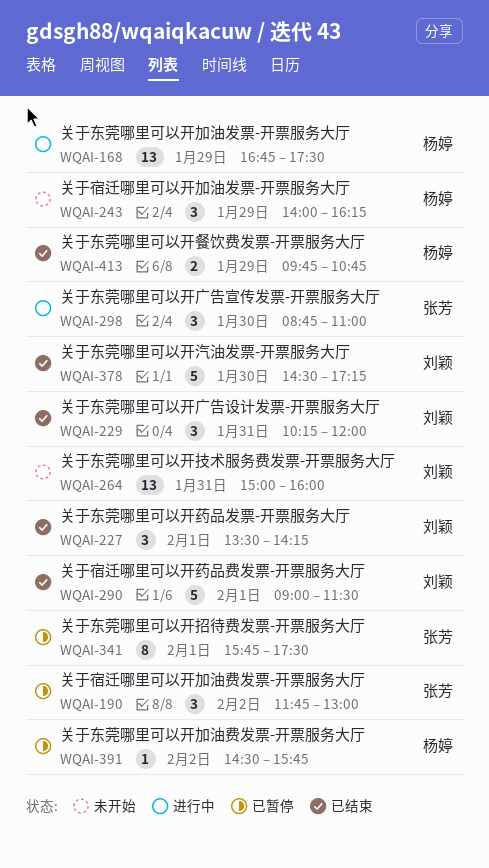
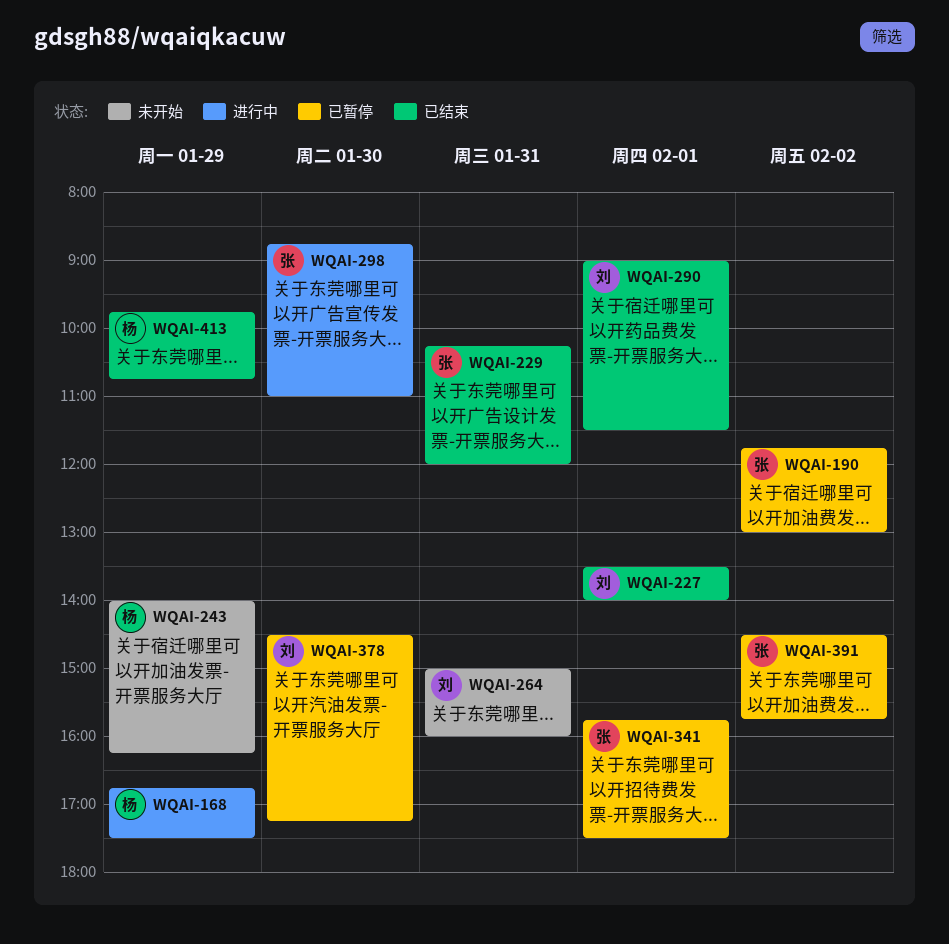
WQAI-227, ends: 14:15 -> 14:00
WQAI-229, owner: 刘颖 -> 张芳
WQAI-378, status: 已结束 -> 已暂停
WQAI-391, owner: 杨婷 -> 张芳

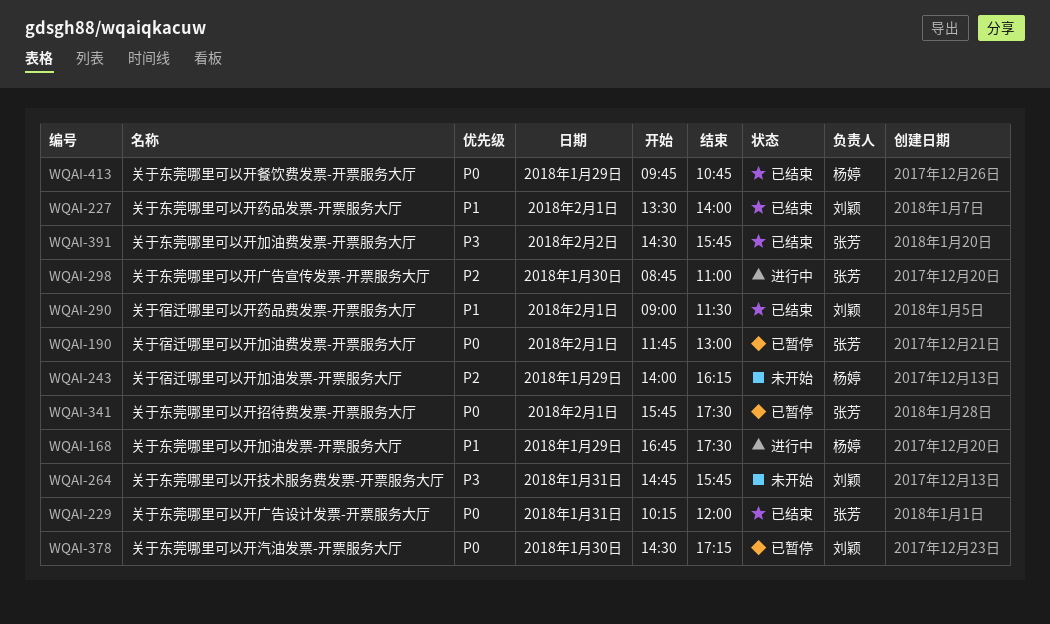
WQAI-190, day: Feb 2 -> Feb 1
WQAI-264, begins: 15:00 -> 14:45
WQAI-264, ends: 16:00 -> 15:45
WQAI-391, status: 已暂停 -> 已结束

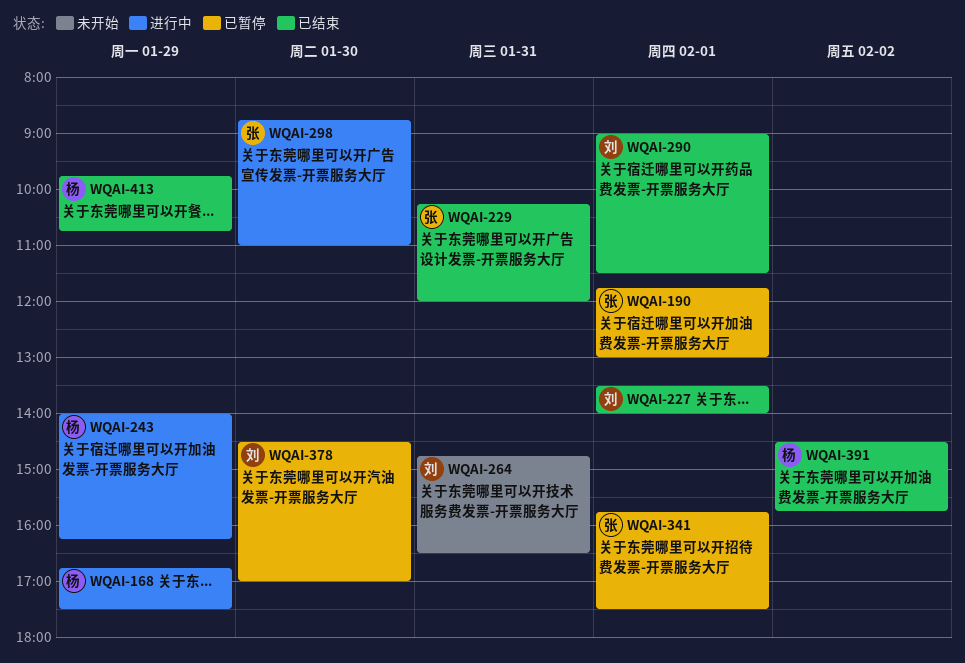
WQAI-243, status: 未开始 -> 进行中
WQAI-264, ends: 15:45 -> 16:30
WQAI-378, ends: 17:15 -> 17:00
WQAI-391, owner: 张芳 -> 杨婷

